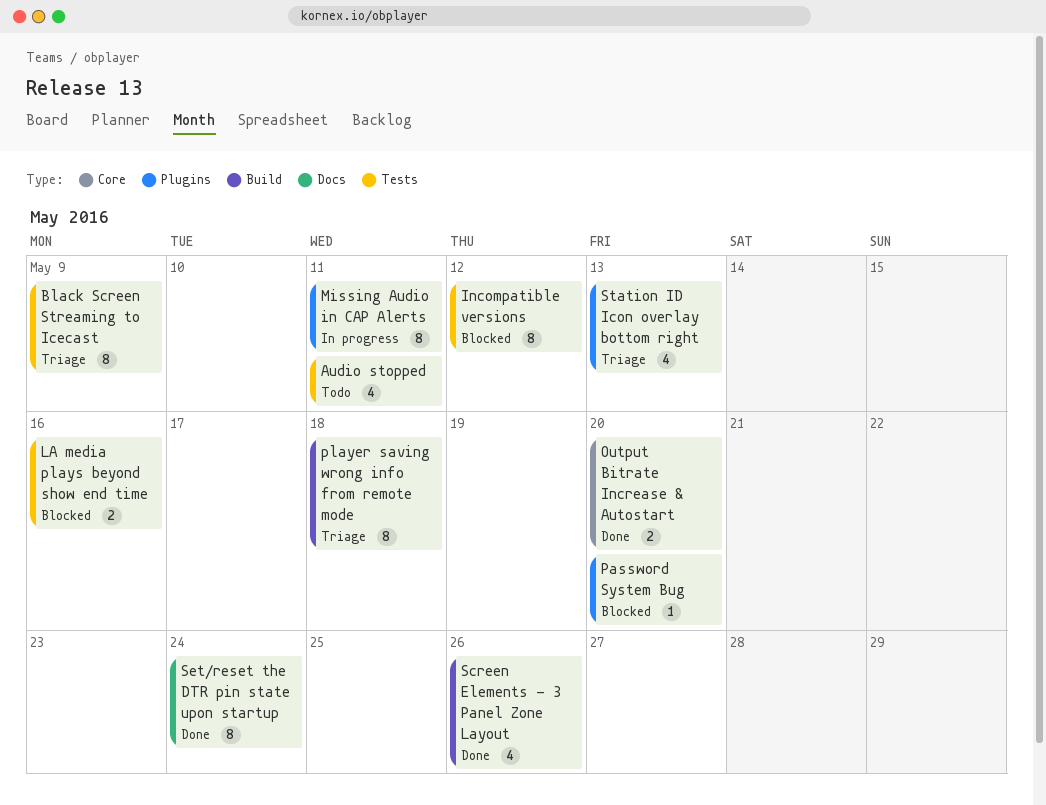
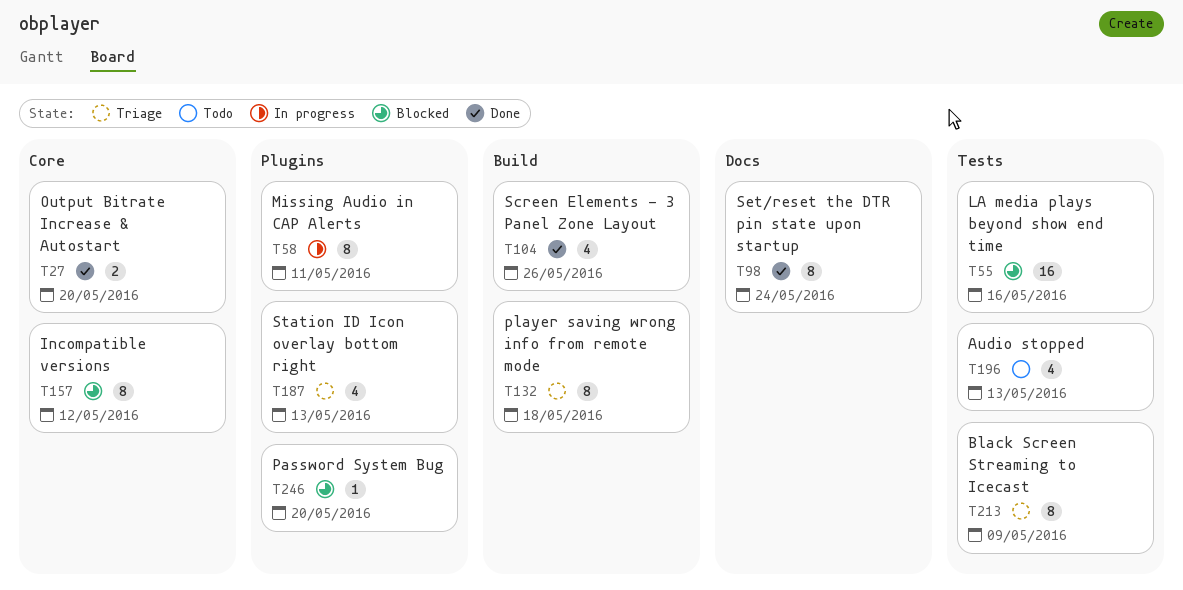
Audio stopped, due: May 11 -> May 13
Incompatible versions, label: Tests -> Core
LA media plays beyond show end time, estimate: 2 -> 16

